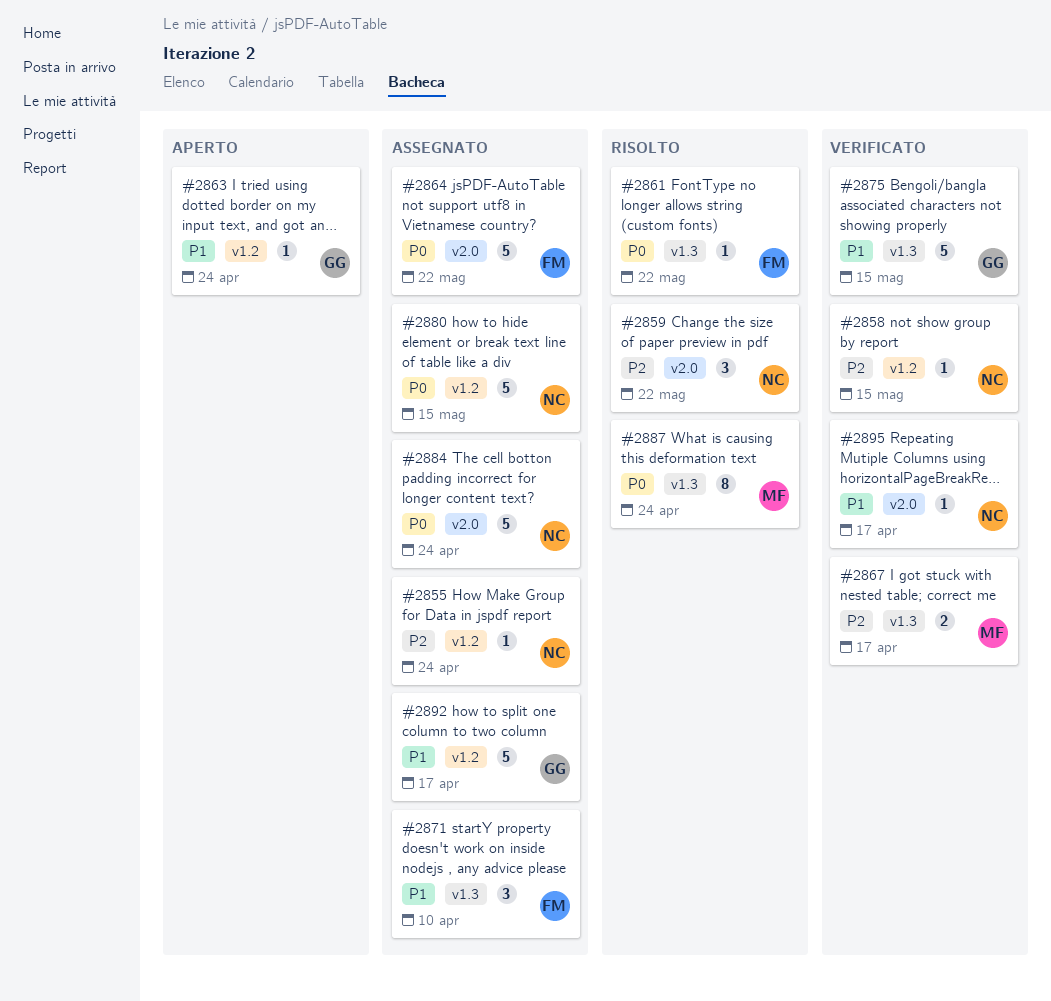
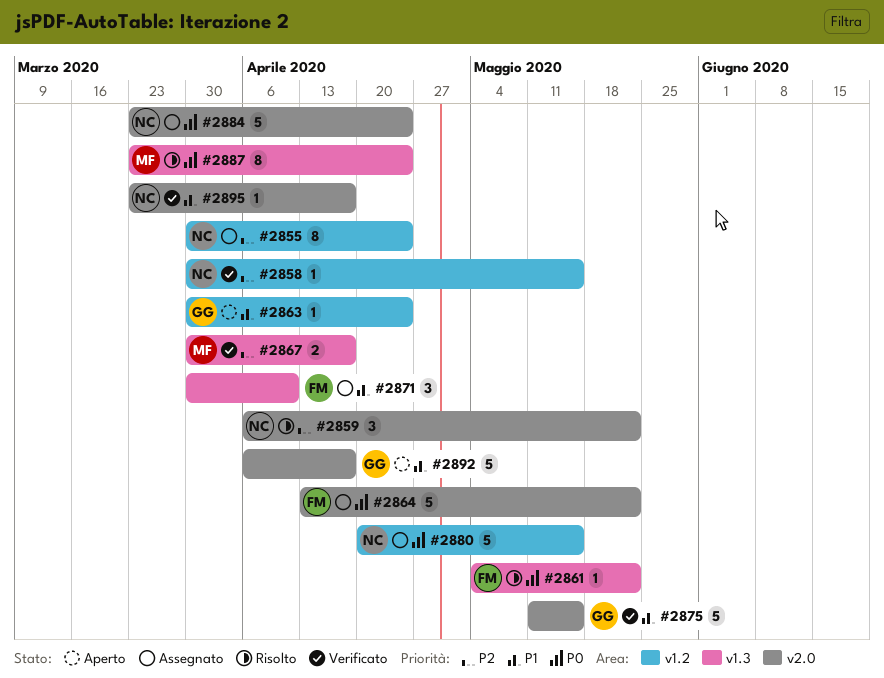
#2855, estimate: 1 -> 8
#2875, label: v1.3 -> v2.0
#2892, status: Assegnato -> Aperto
#2892, label: v1.2 -> v2.0

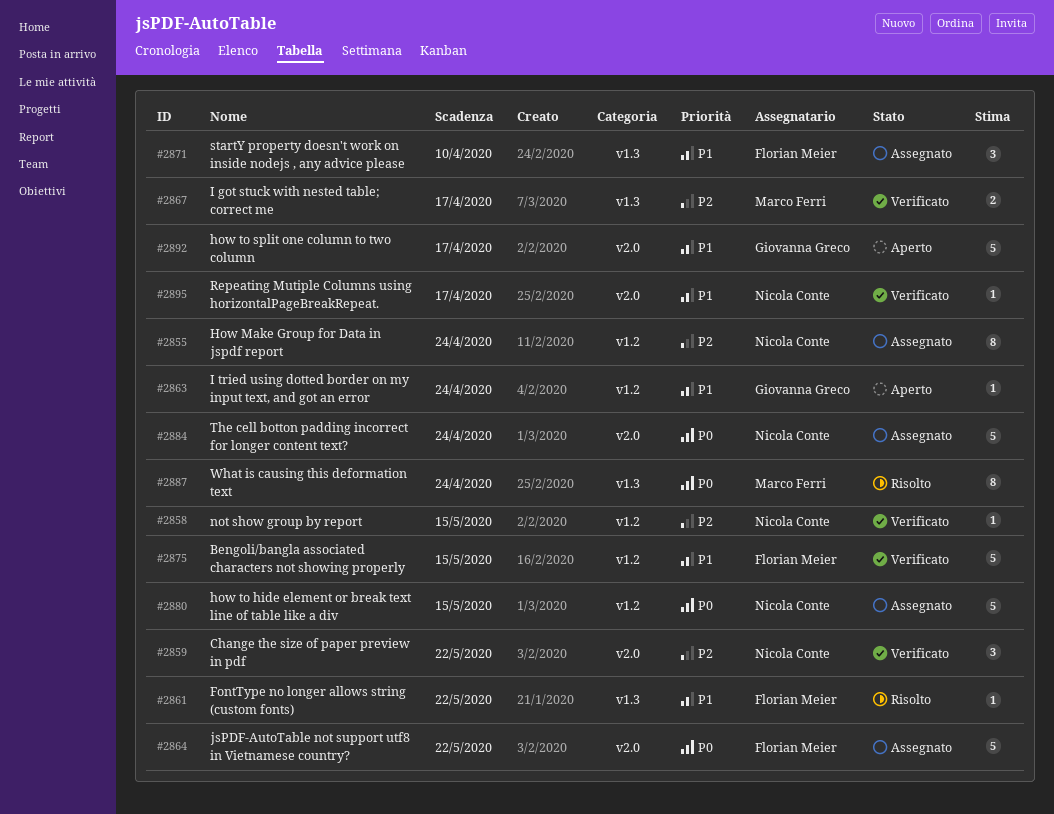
#2859, status: Risolto -> Verificato
#2861, priority: P0 -> P1
#2875, owner: Giovanna Greco -> Florian Meier
#2875, label: v2.0 -> v1.2

